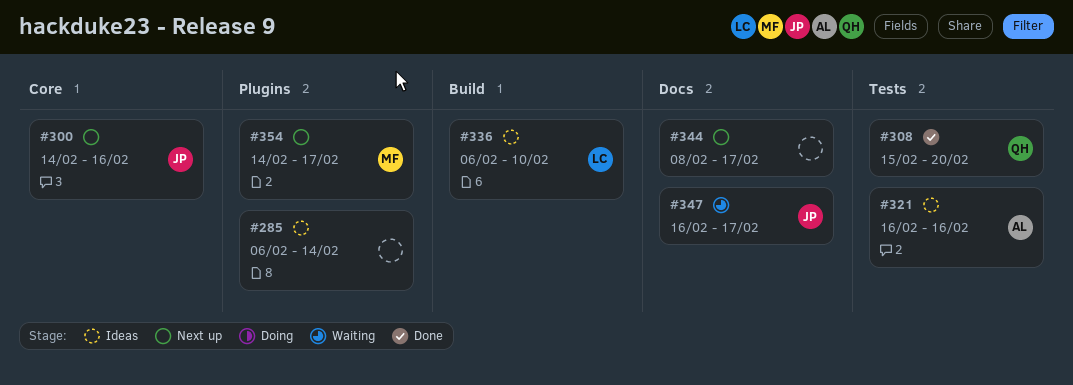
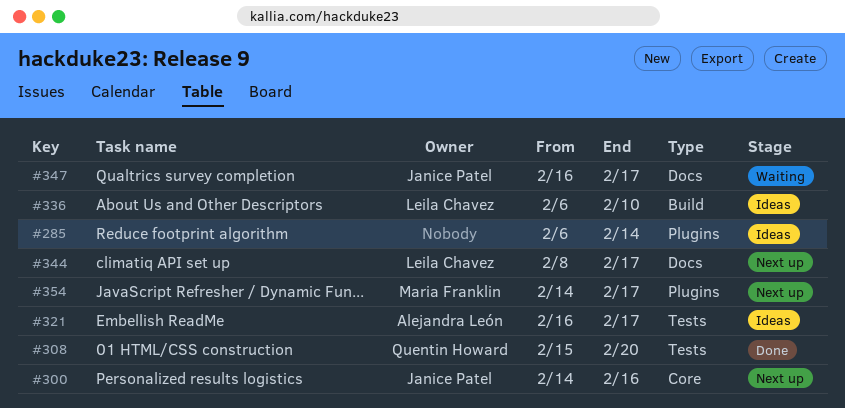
#321, due: Feb 16 -> Feb 17
#344, owner: none -> Leila Chavez

